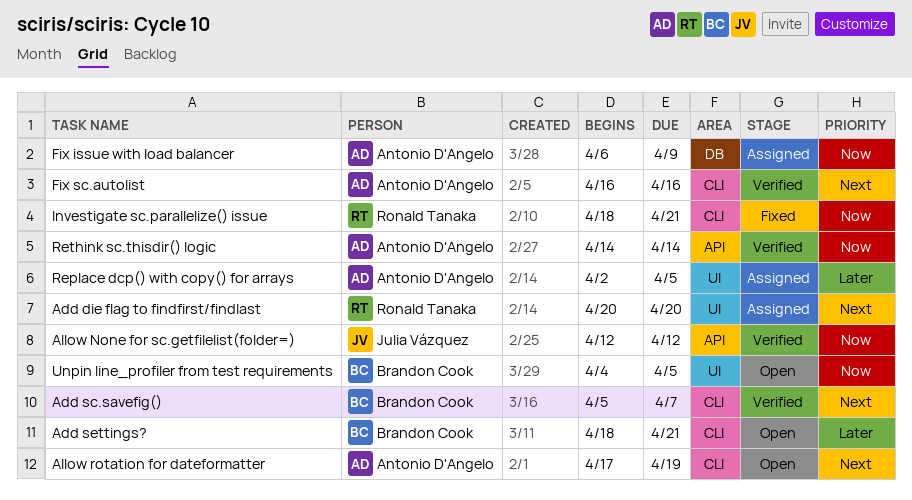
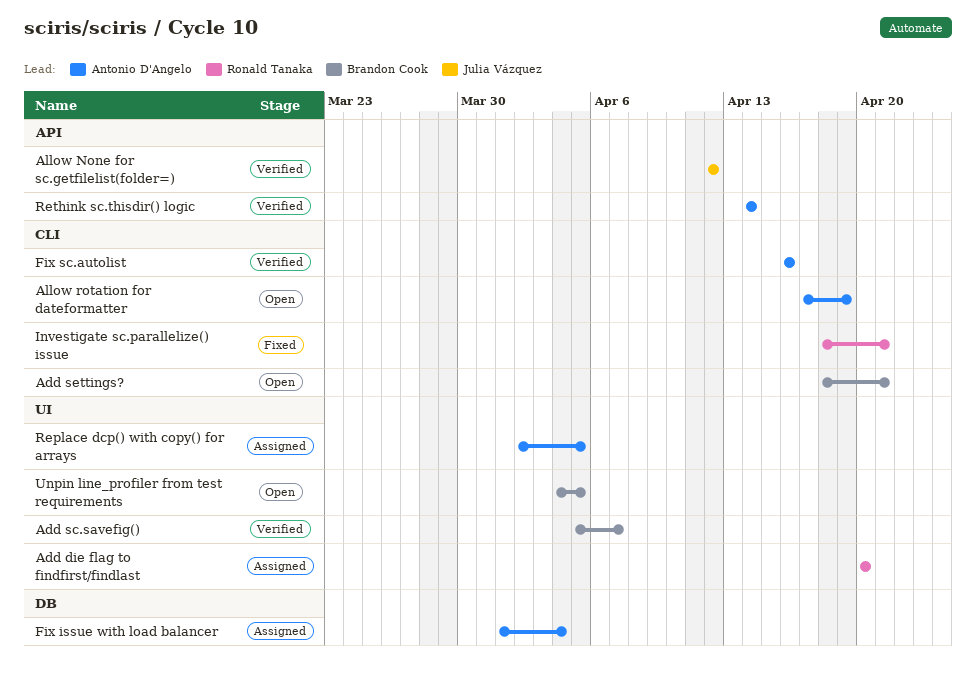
Add sc.savefig(), label: CLI -> UI
Fix issue with load balancer, start: Apr 6 -> Apr 1
Fix issue with load balancer, due: Apr 9 -> Apr 4

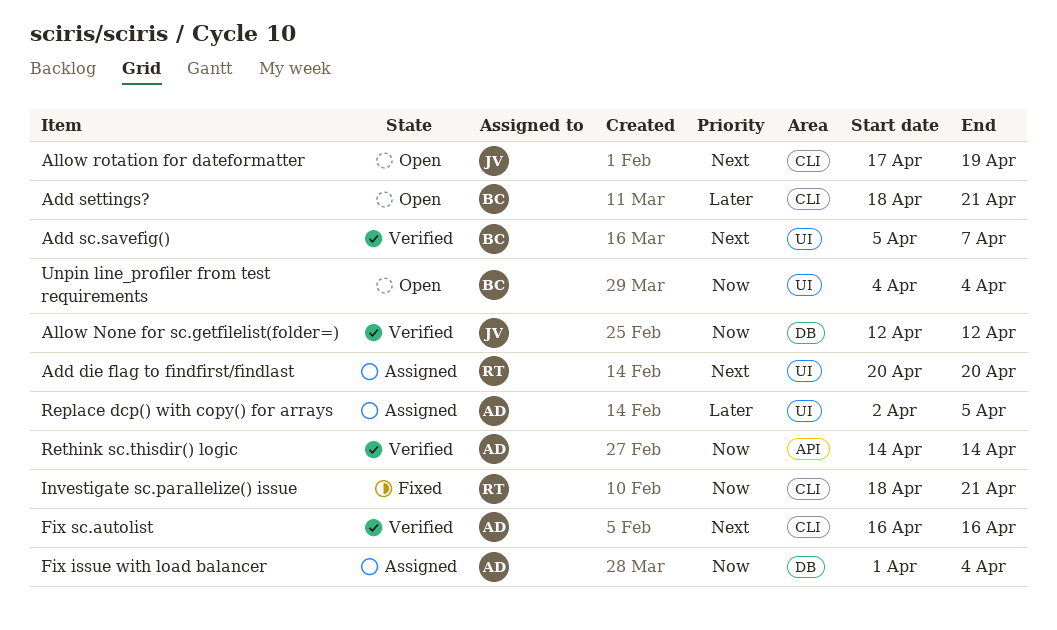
Allow None for sc.getfilelist(folder=), label: API -> DB
Allow rotation for dateformatter, owner: Antonio D'Angelo -> Julia Vázquez
Unpin line_profiler from test requirements, due: Apr 5 -> Apr 4

